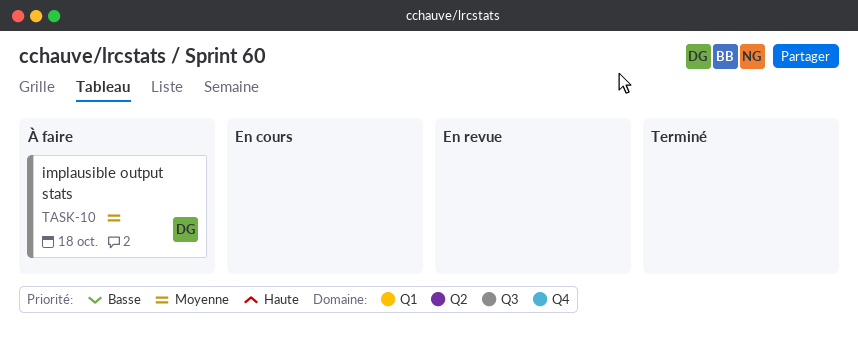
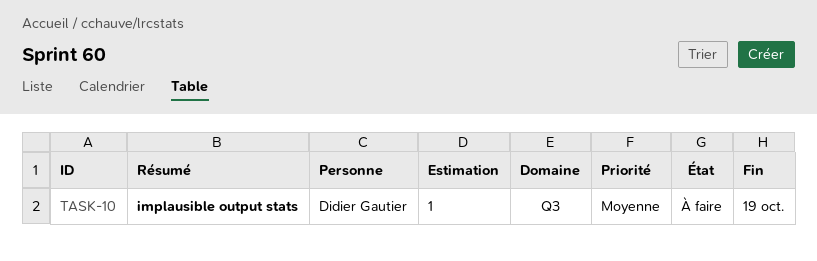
TASK-10, due: Oct 18 -> Oct 19

